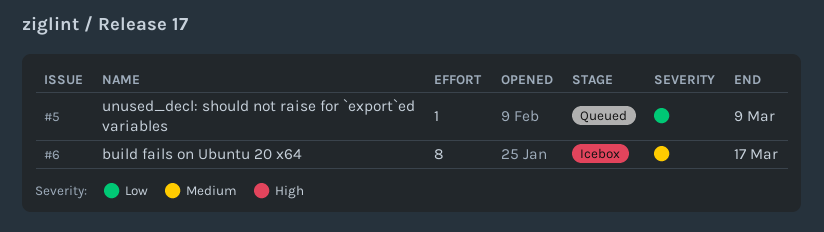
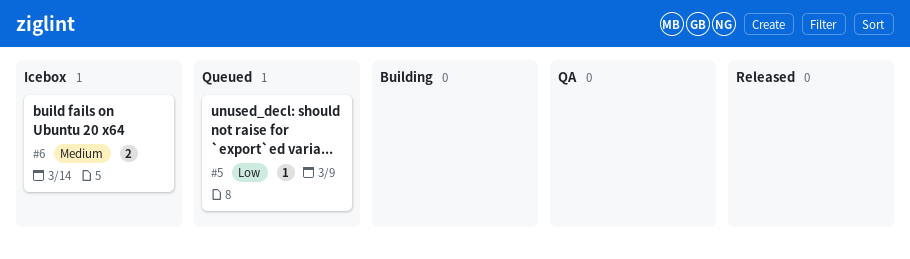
#6, estimate: 8 -> 2
#6, due: Mar 17 -> Mar 14

